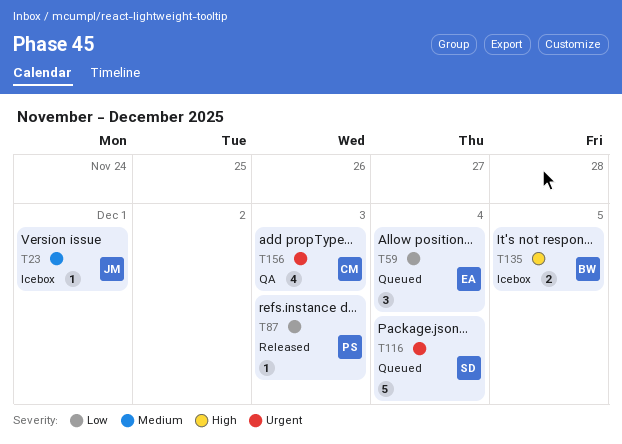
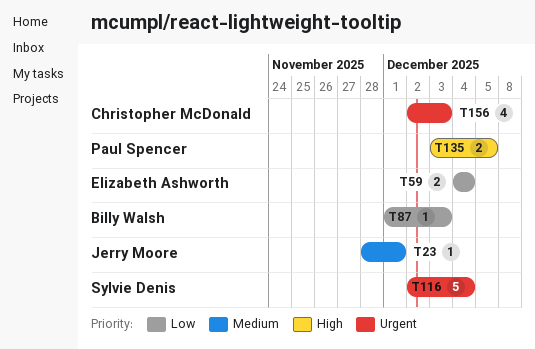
T59, estimate: 3 -> 2
T87, owner: Paul Spencer -> Billy Walsh
T135, owner: Billy Walsh -> Paul Spencer

